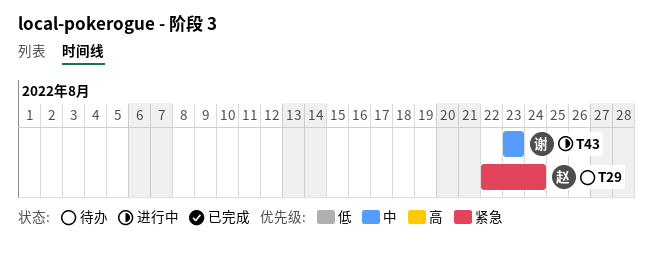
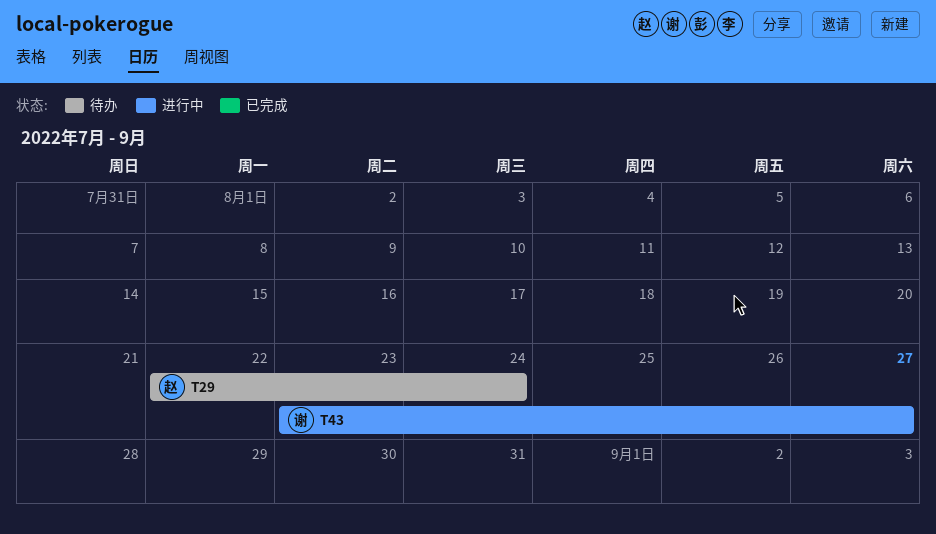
T43, due: Aug 23 -> Aug 27

